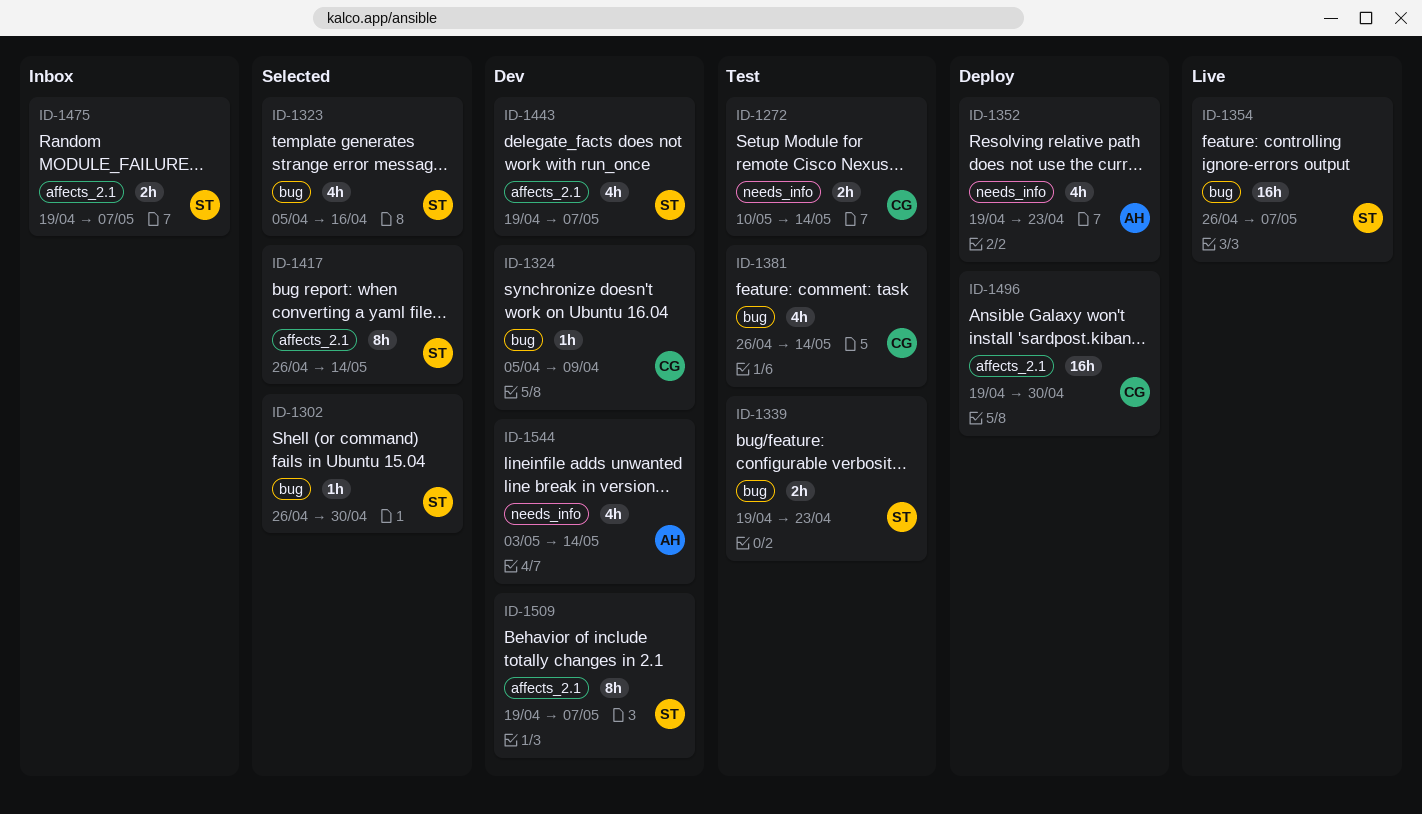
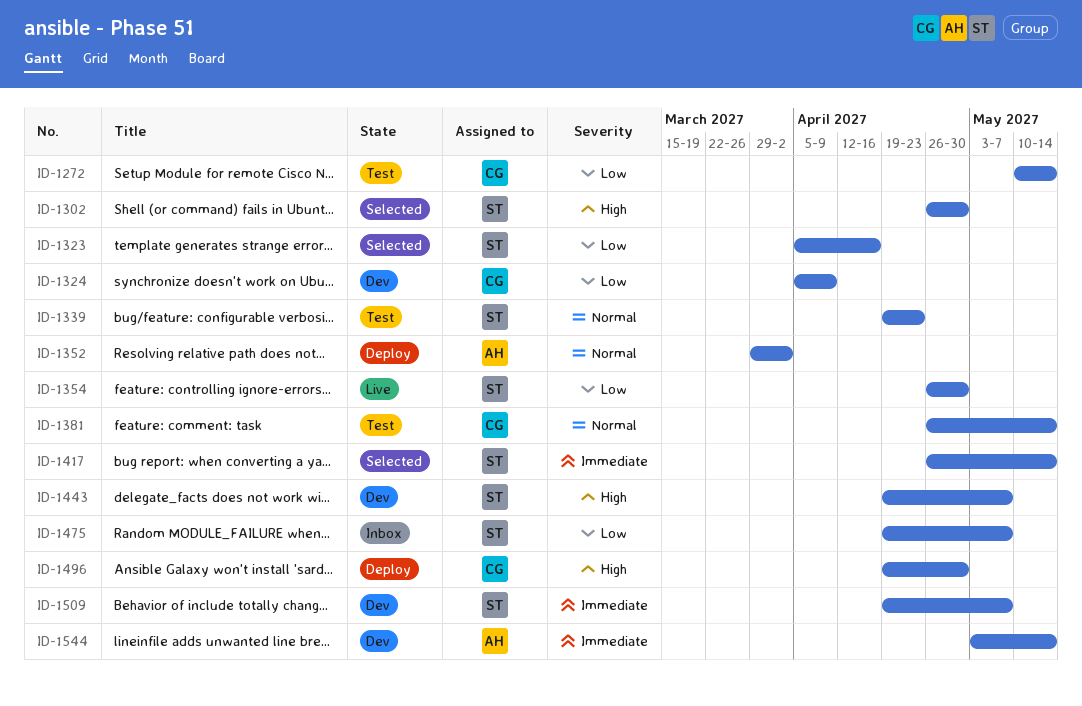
ID-1352, start: Apr 19 -> Mar 29
ID-1352, due: Apr 23 -> Apr 2
ID-1354, due: May 7 -> Apr 30

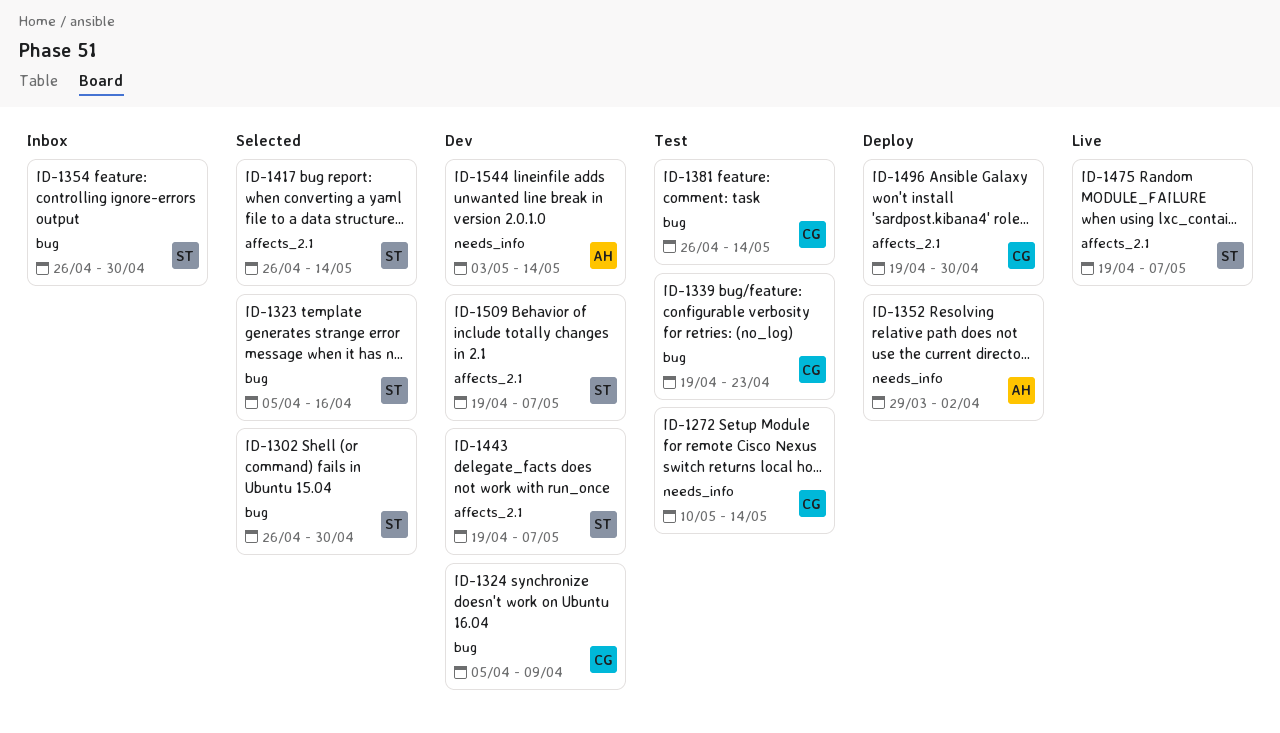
ID-1339, owner: ST -> CG
ID-1354, status: Live -> Inbox
ID-1475, status: Inbox -> Live

